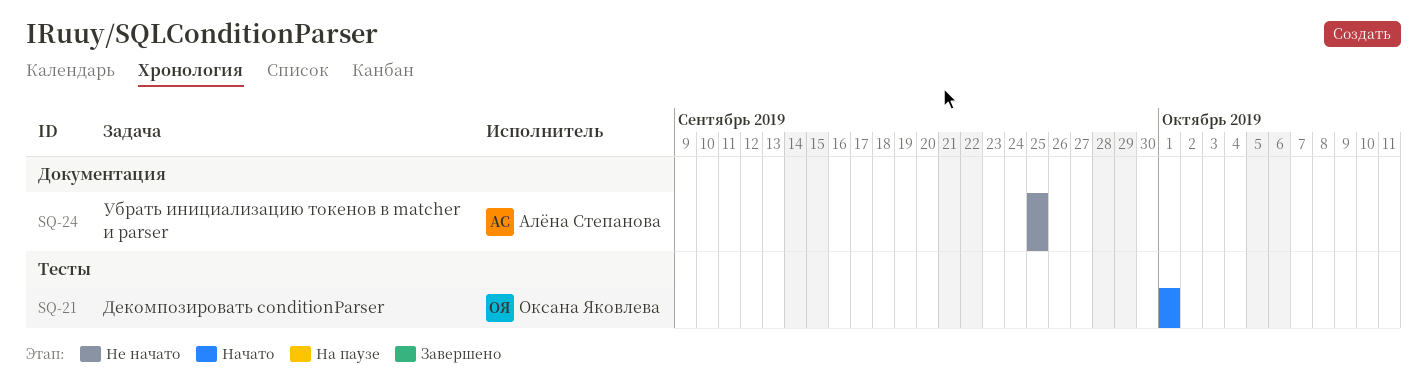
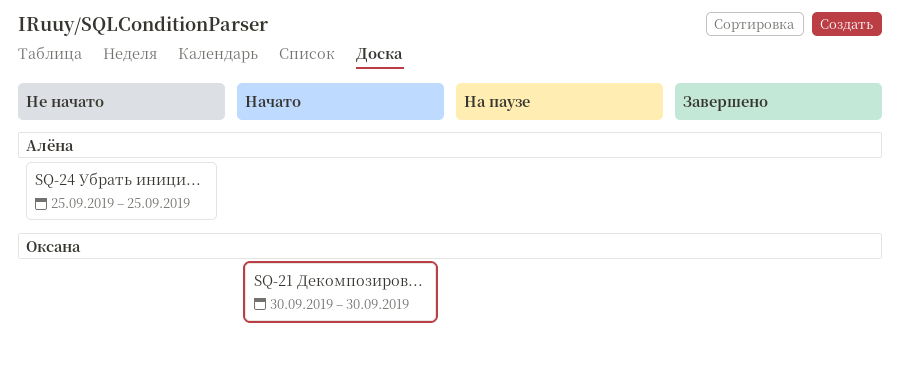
SQ-21, start: Oct 1 -> Sep 30
SQ-21, due: Oct 1 -> Sep 30

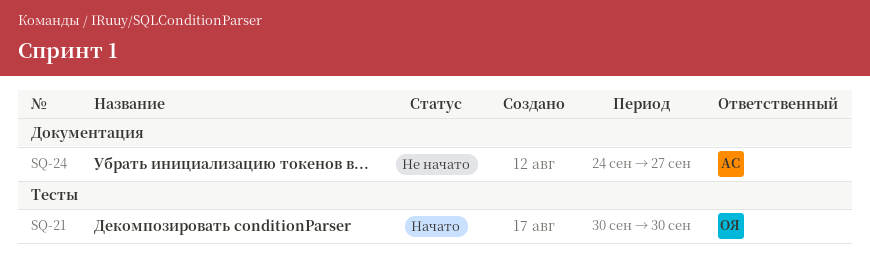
SQ-24, start: Sep 25 -> Sep 24
SQ-24, due: Sep 25 -> Sep 27

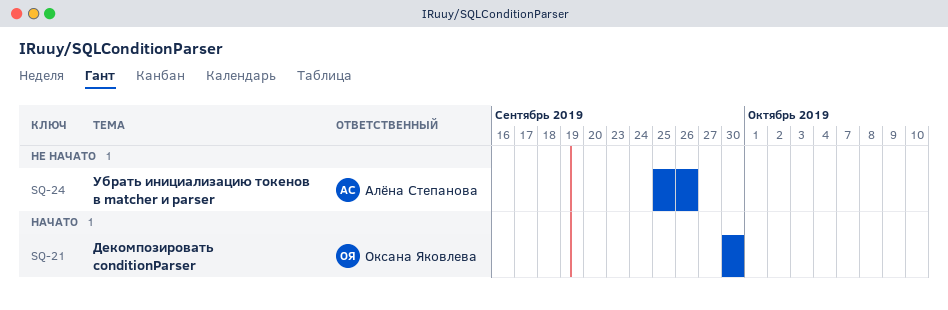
SQ-24, start: Sep 24 -> Sep 25
SQ-24, due: Sep 27 -> Sep 26

